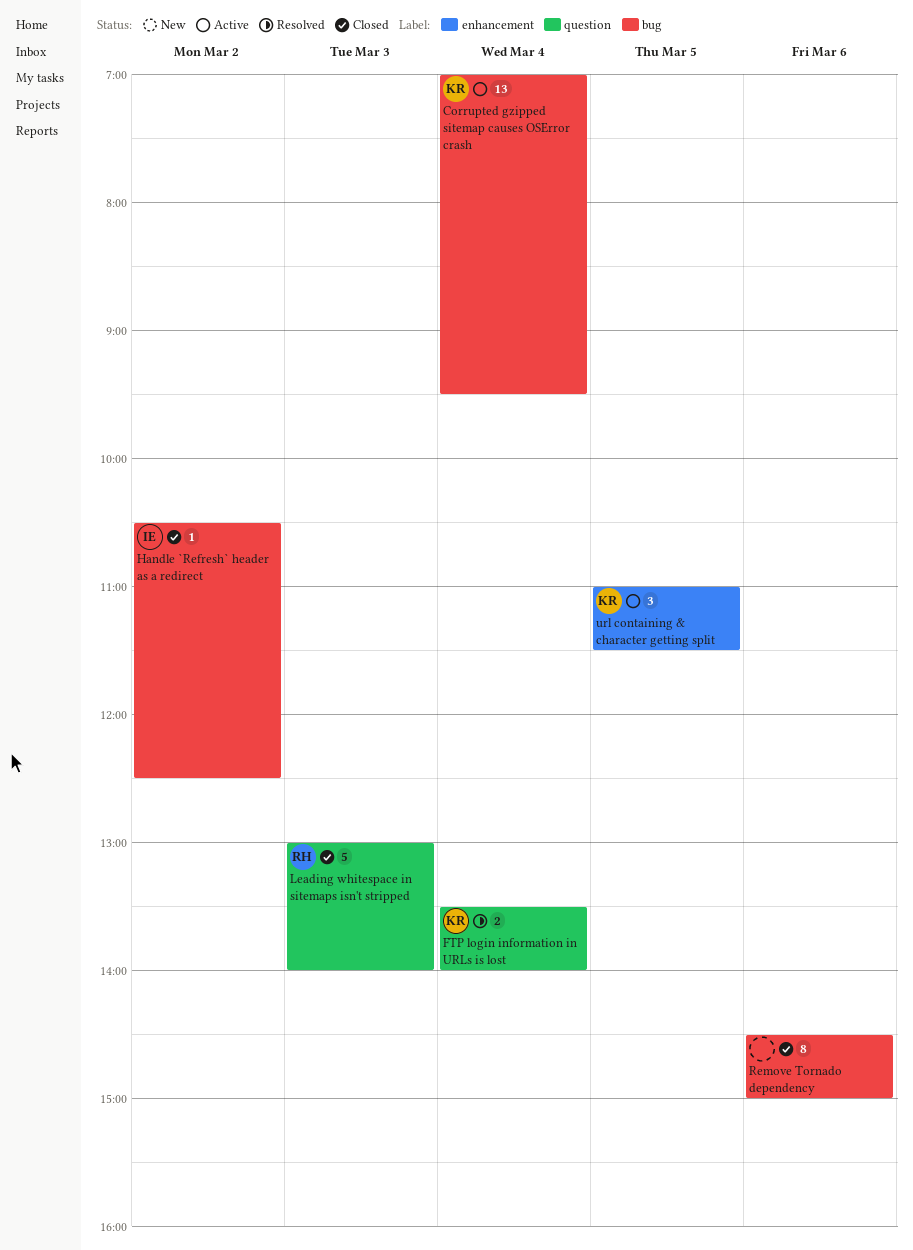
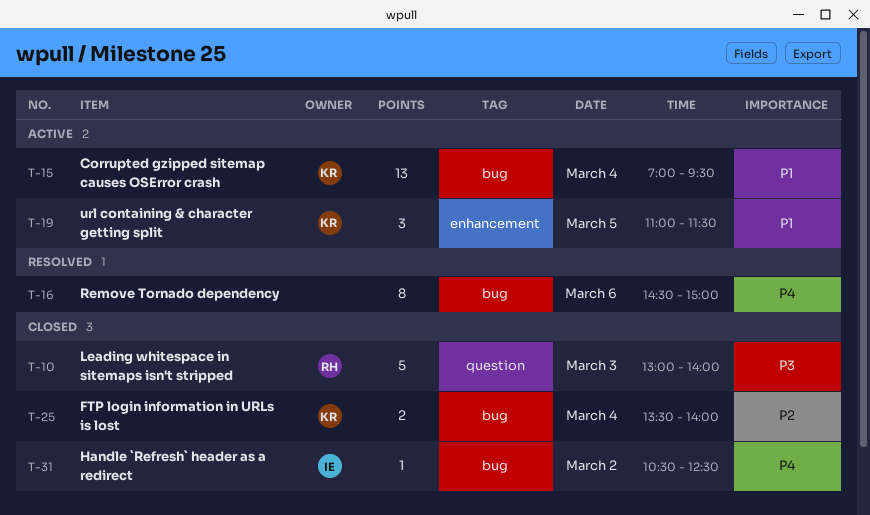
FTP login information in URLs is lost, status: Resolved -> Closed
FTP login information in URLs is lost, label: question -> bug
Remove Tornado dependency, status: Closed -> Resolved

